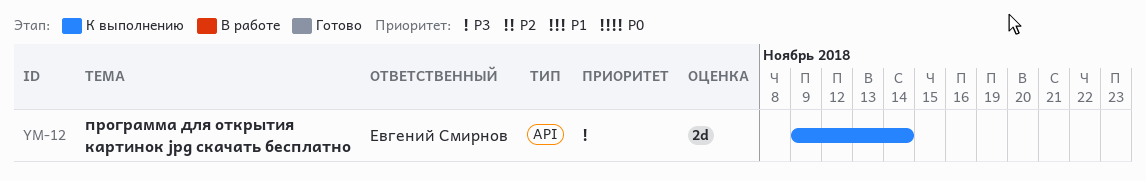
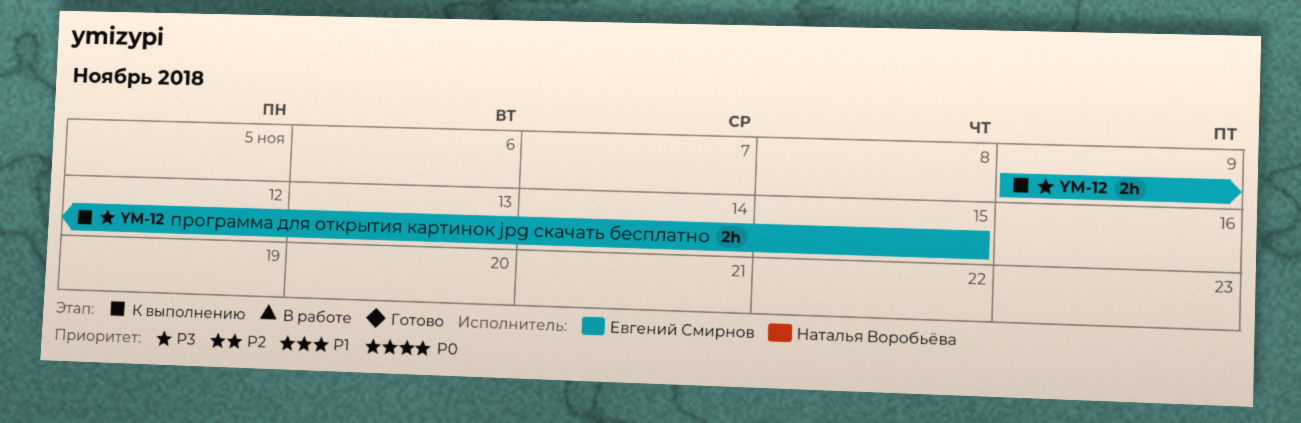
YM-12, estimate: 2d -> 2h
YM-12, due: Nov 14 -> Nov 15

